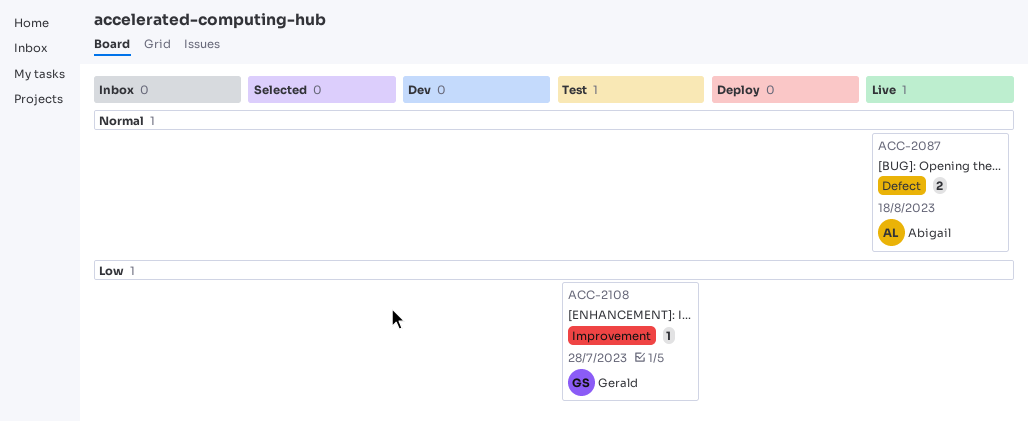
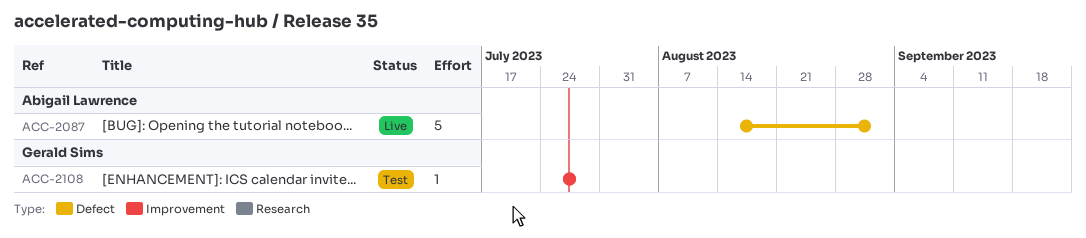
ACC-2087, estimate: 2 -> 5
ACC-2087, due: Aug 18 -> Sep 1

